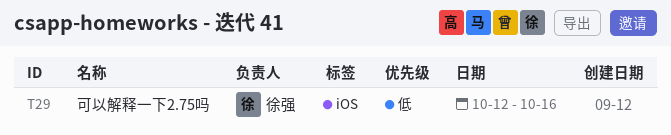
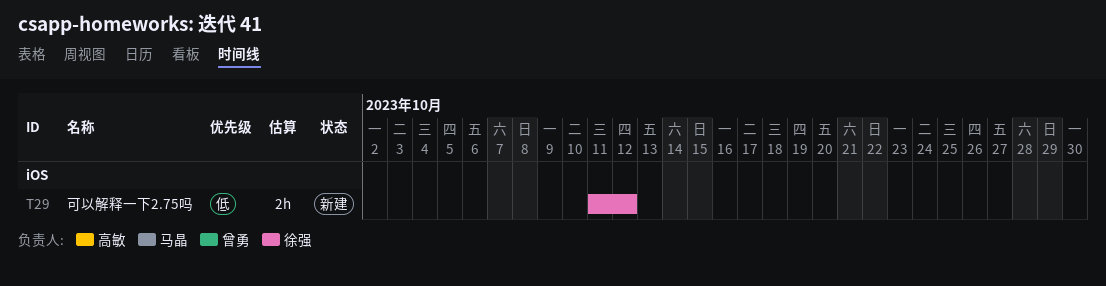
T29, start: Oct 12 -> Oct 11
T29, due: Oct 16 -> Oct 12

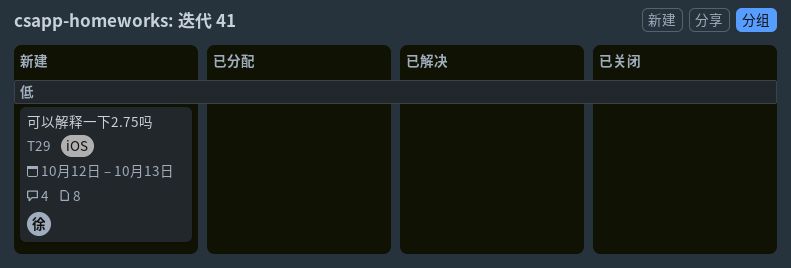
T29, start: Oct 11 -> Oct 12
T29, due: Oct 12 -> Oct 13

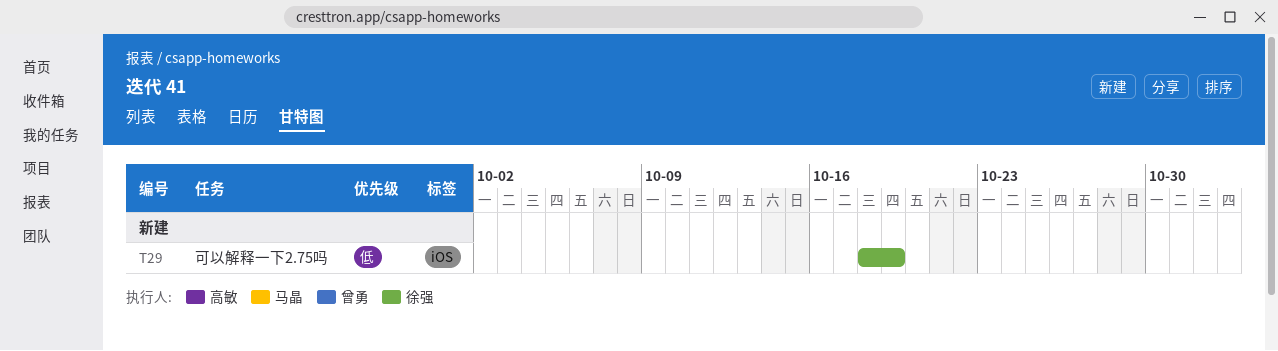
T29, start: Oct 12 -> Oct 18
T29, due: Oct 13 -> Oct 19

